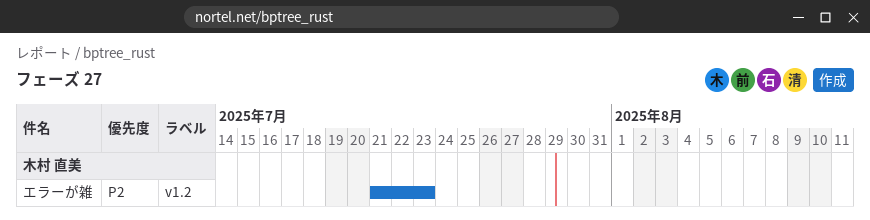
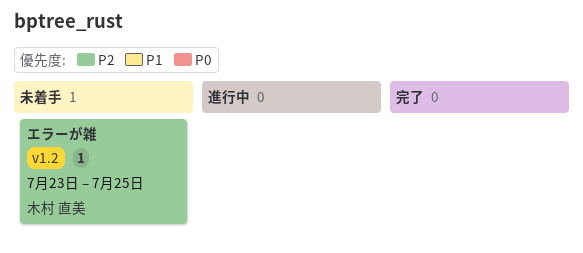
エラーが雑, start: Jul 21 -> Jul 23
エラーが雑, due: Jul 23 -> Jul 25

